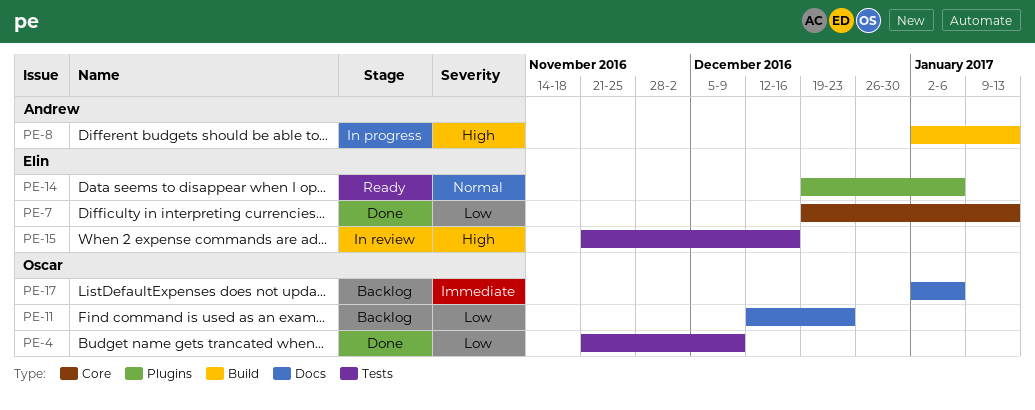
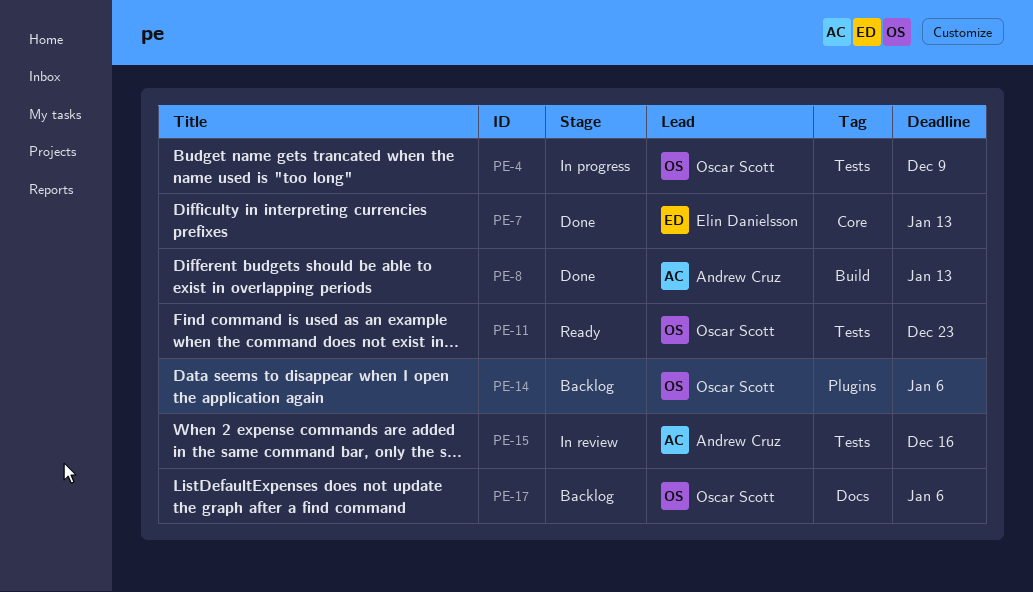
PE-4, status: Done -> In progress
PE-8, status: In progress -> Done
PE-11, status: Backlog -> Ready
PE-11, label: Docs -> Tests
PE-14, status: Ready -> Backlog
PE-14, owner: Elin Danielsson -> Oscar Scott
PE-15, owner: Elin Danielsson -> Andrew Cruz

